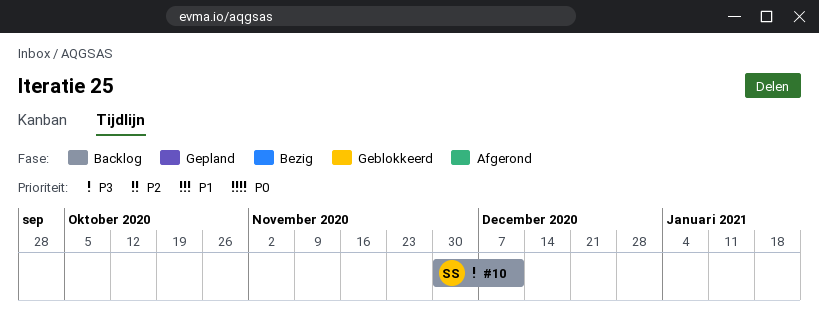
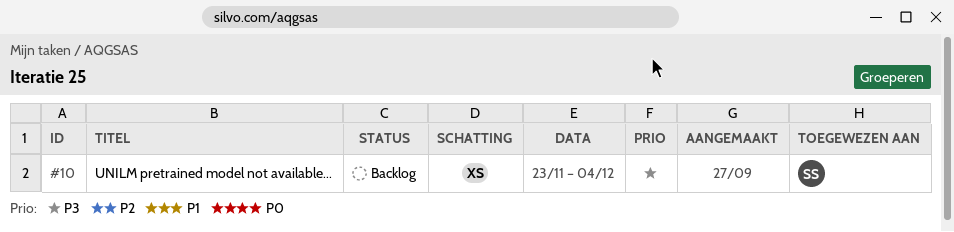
#10, start: Nov 30 -> Nov 23
#10, due: Dec 11 -> Dec 4

